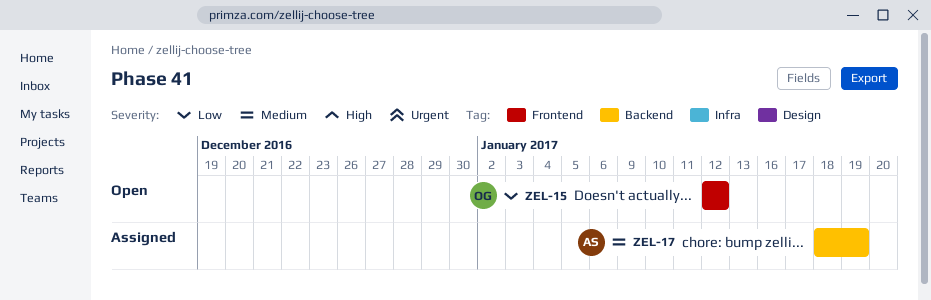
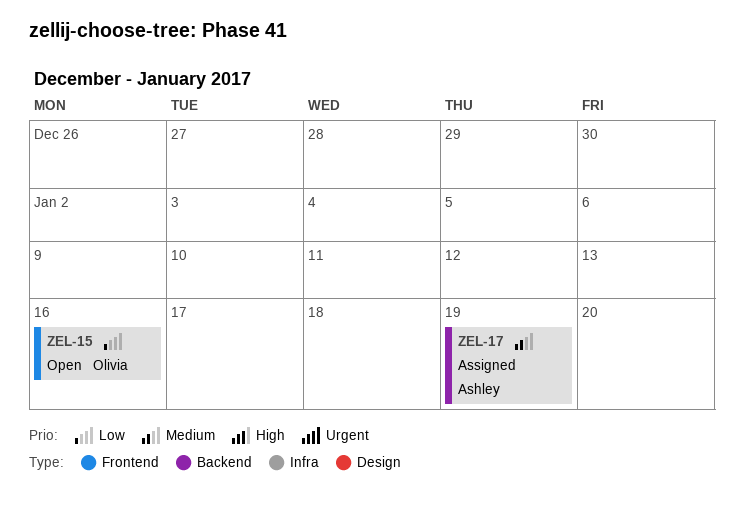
ZEL-15, due: Jan 12 -> Jan 16

